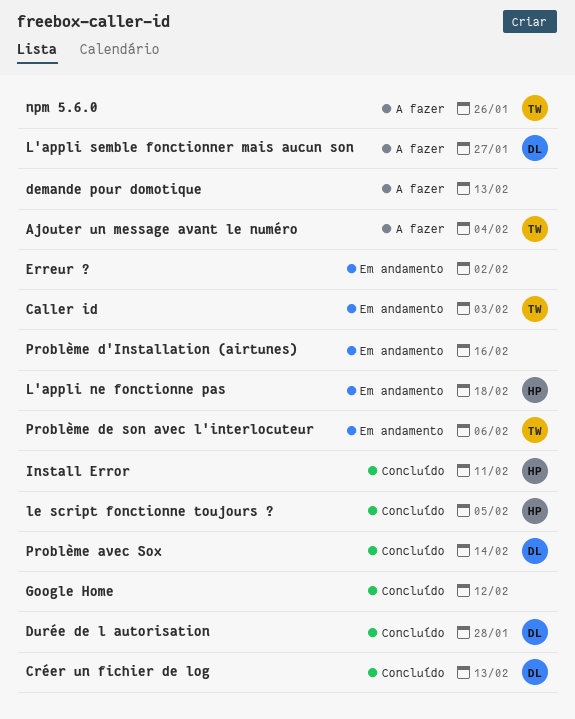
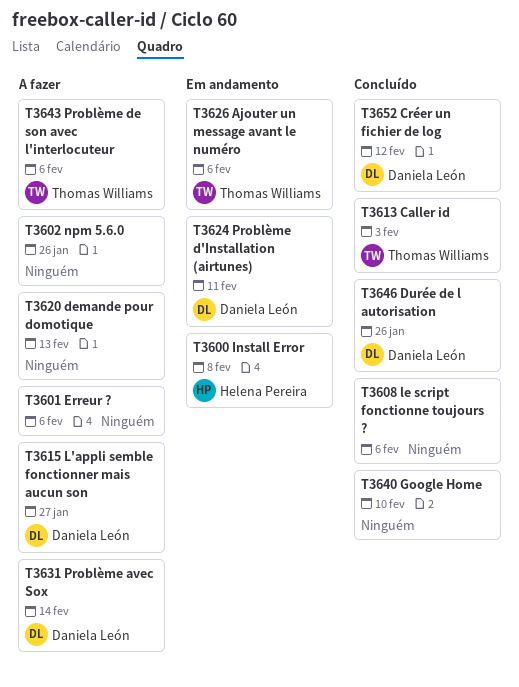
Ajouter un message avant le numéro, status: A fazer -> Em andamento
Ajouter un message avant le numéro, due: Feb 4 -> Feb 6
Caller id, status: Em andamento -> Concluído
Créer un fichier de log, due: Feb 13 -> Feb 12
Durée de l autorisation, due: Jan 28 -> Jan 26
Erreur ?, status: Em andamento -> A fazer
Erreur ?, due: Feb 2 -> Feb 6
Google Home, due: Feb 12 -> Feb 10
Install Error, status: Concluído -> Em andamento
Install Error, due: Feb 11 -> Feb 8
L'appli ne fonctionne pas: present -> none
le script fonctionne toujours ?, owner: Helena Pereira -> none
le script fonctionne toujours ?, due: Feb 5 -> Feb 6
npm 5.6.0, owner: Thomas Williams -> none
Problème avec Sox, status: Concluído -> A fazer
Problème d'Installation (airtunes), owner: none -> Daniela León
Problème d'Installation (airtunes), due: Feb 16 -> Feb 11
Problème de son avec l'interlocuteur, status: Em andamento -> A fazer

